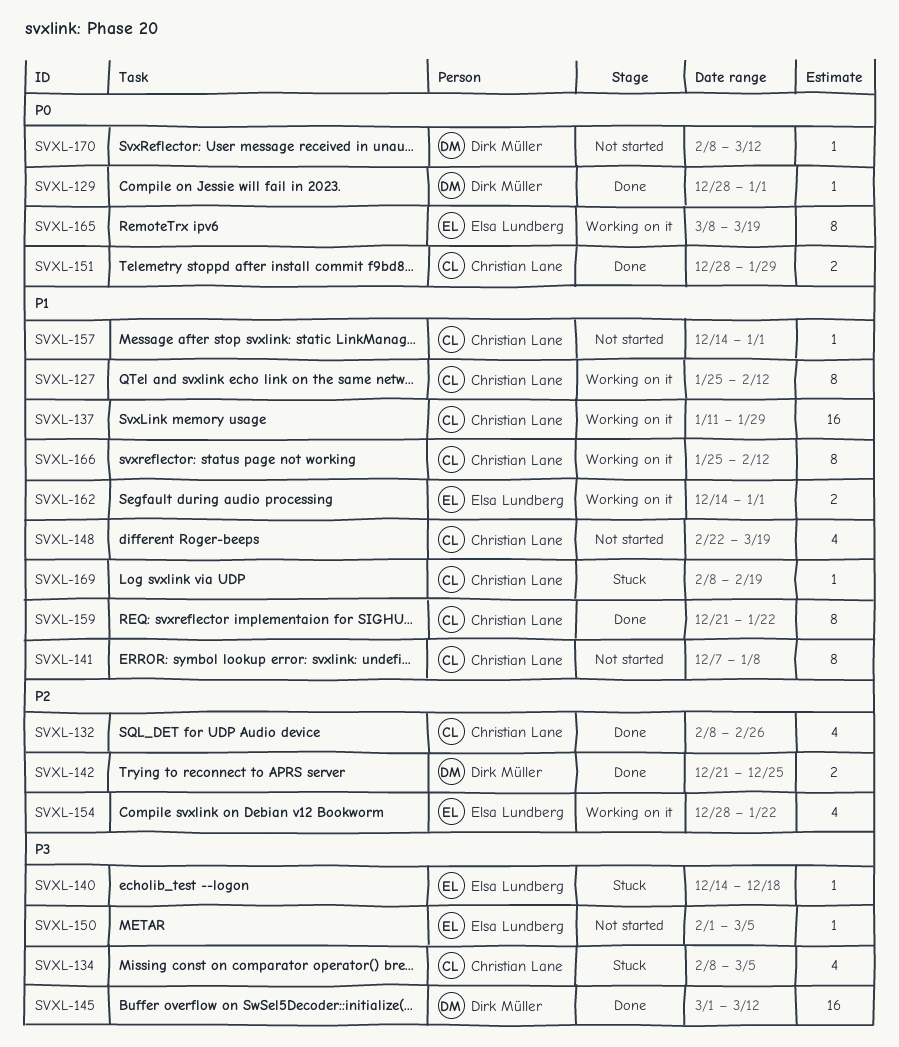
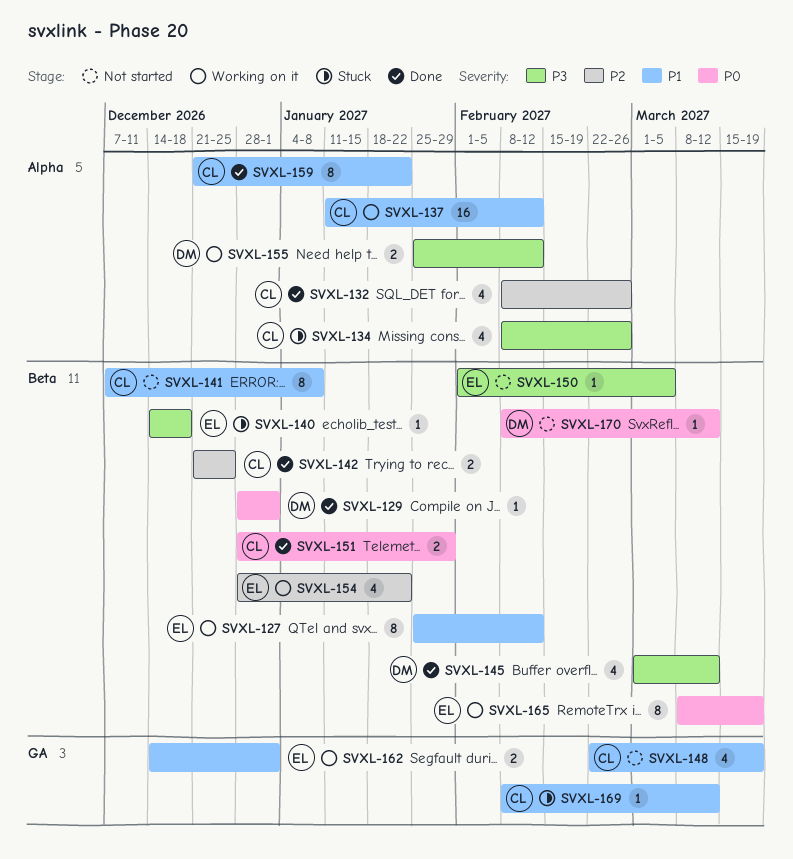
SVXL-127, owner: Christian Lane -> Elsa Lundberg
SVXL-134, due: Mar 5 -> Feb 26
SVXL-137, due: Jan 29 -> Feb 12
SVXL-142, owner: Dirk Müller -> Christian Lane
SVXL-145, estimate: 16 -> 4
SVXL-155: none -> present
SVXL-157: present -> none
SVXL-166: present -> none
SVXL-169, due: Feb 19 -> Mar 12

